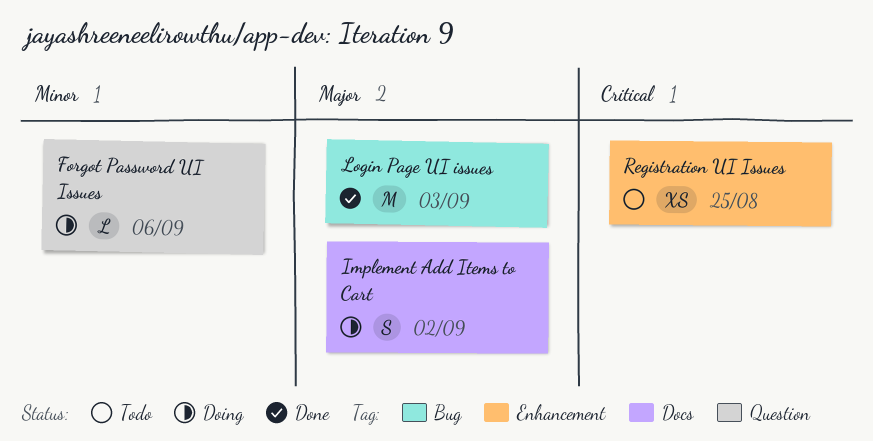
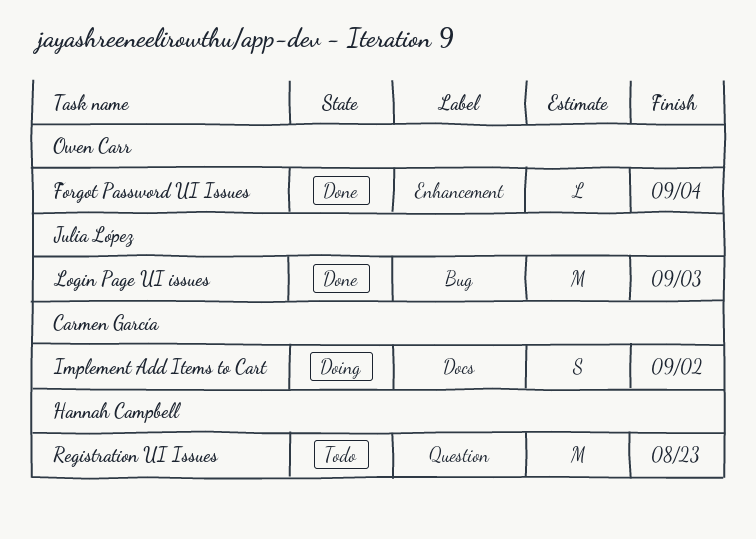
Forgot Password UI Issues, status: Doing -> Done
Forgot Password UI Issues, label: Question -> Enhancement
Forgot Password UI Issues, due: Sep 6 -> Sep 4
Registration UI Issues, label: Enhancement -> Question
Registration UI Issues, estimate: XS -> M
Registration UI Issues, due: Aug 25 -> Aug 23

